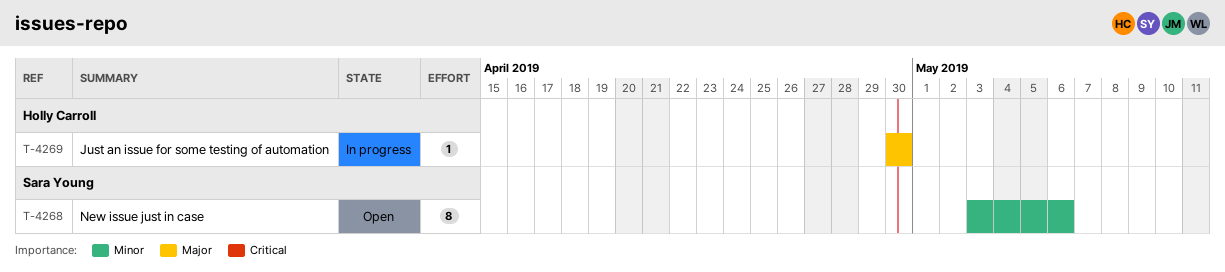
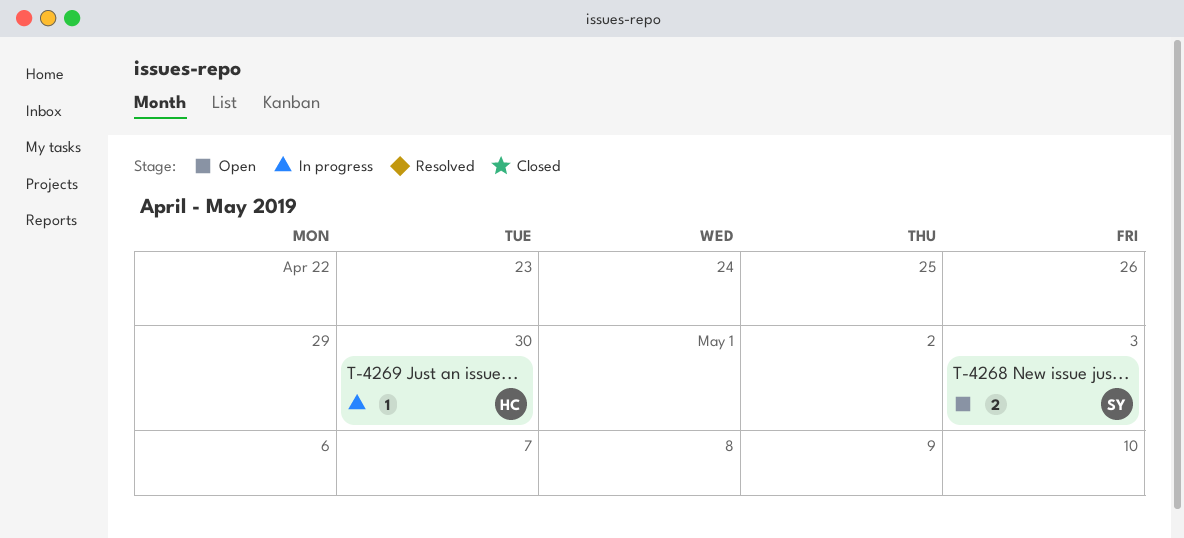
T-4268, estimate: 8 -> 2
T-4268, due: May 6 -> May 3

